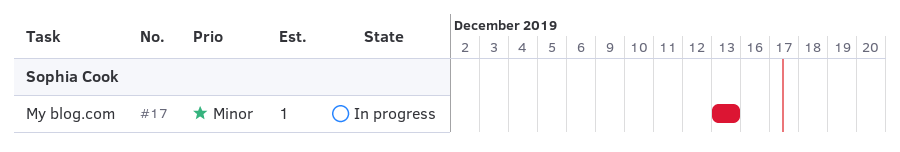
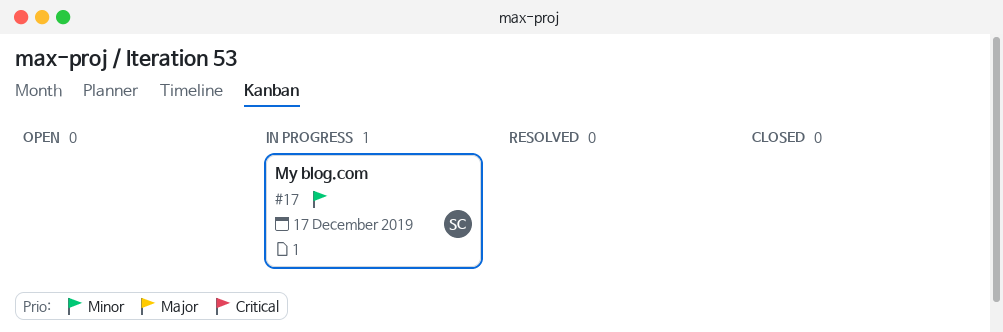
#17, due: Dec 13 -> Dec 17

